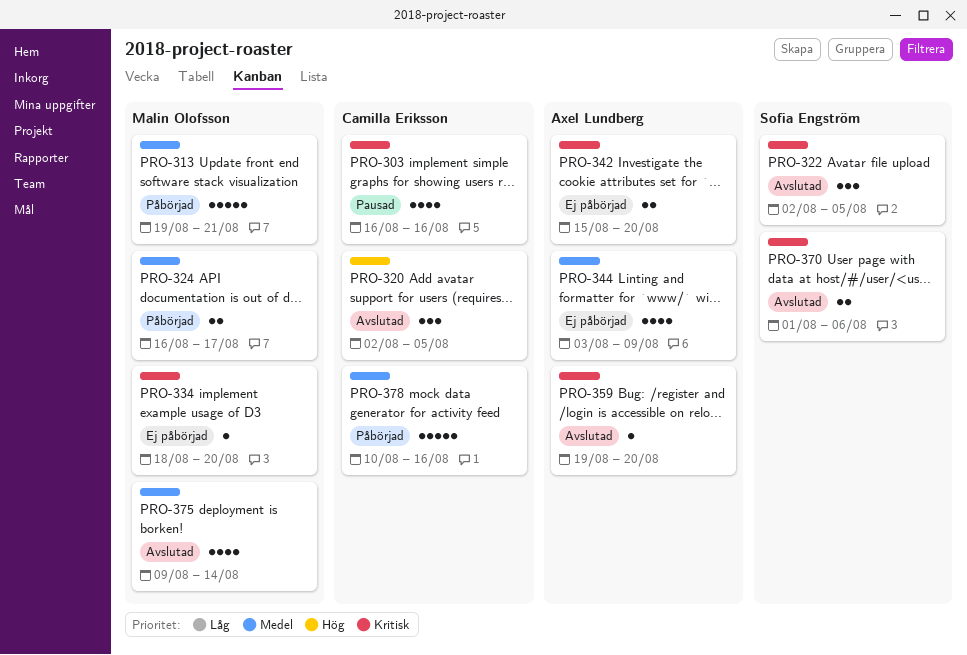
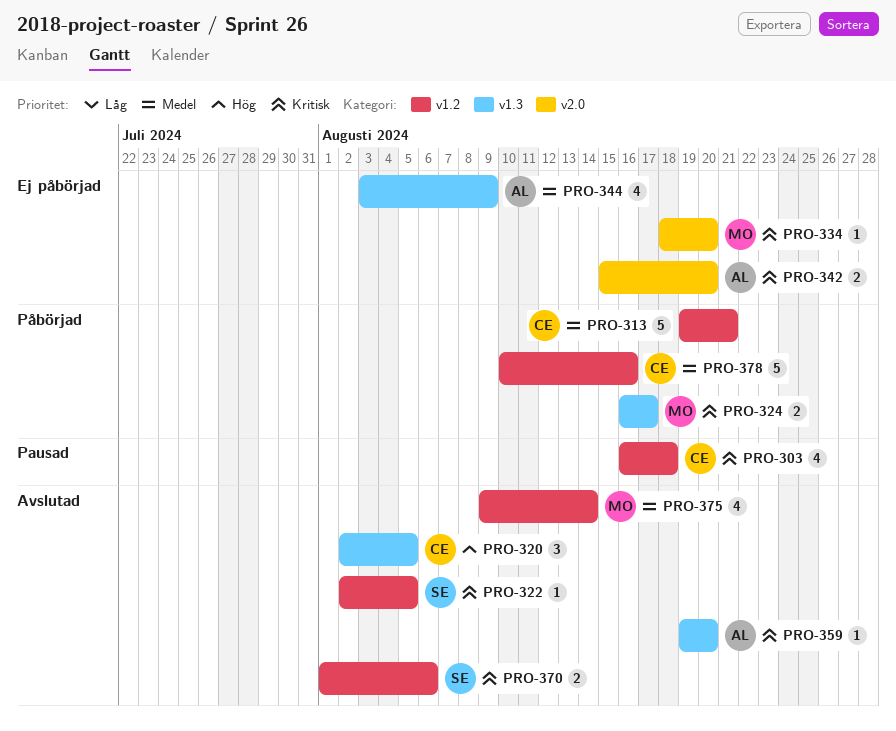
PRO-303, due: Aug 16 -> Aug 18
PRO-313, owner: Malin Olofsson -> Camilla Eriksson
PRO-322, estimate: 3 -> 1
PRO-324, priority: Medel -> Kritisk

